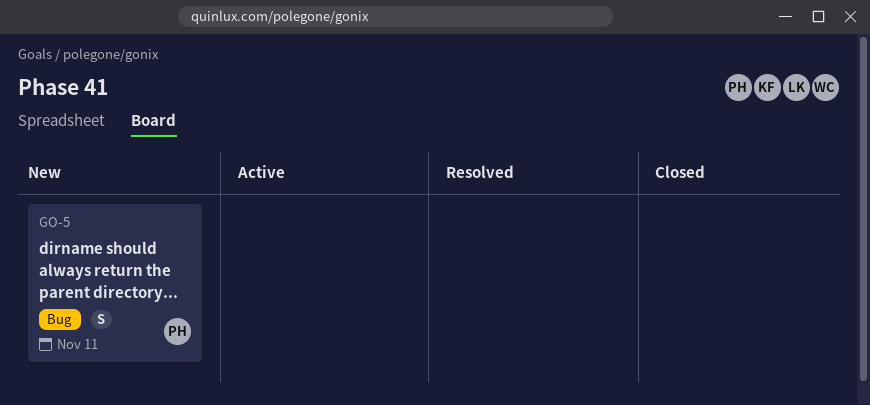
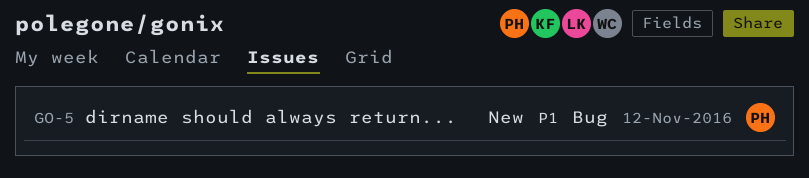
GO-5, due: Nov 11 -> Nov 12

